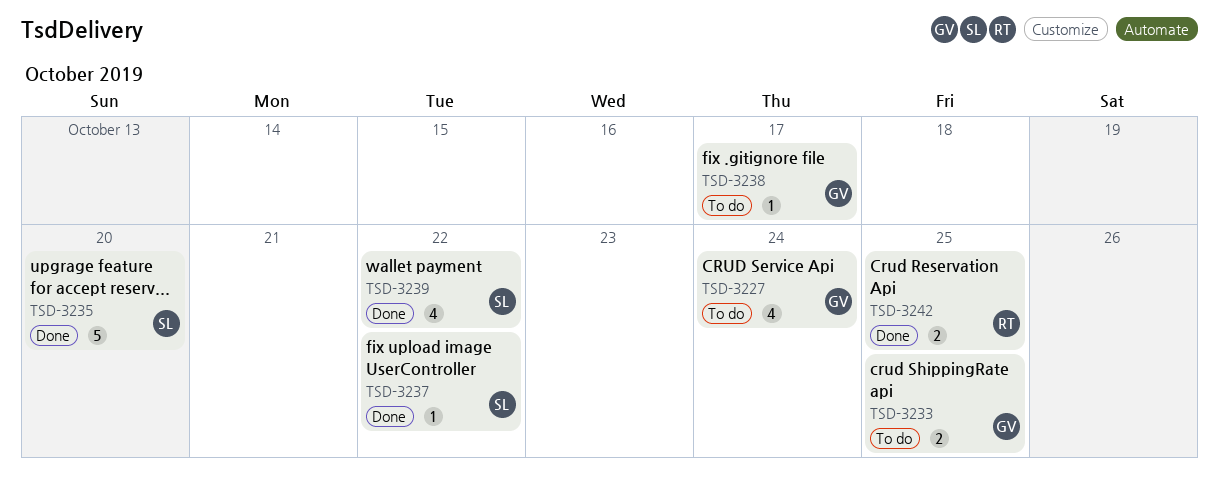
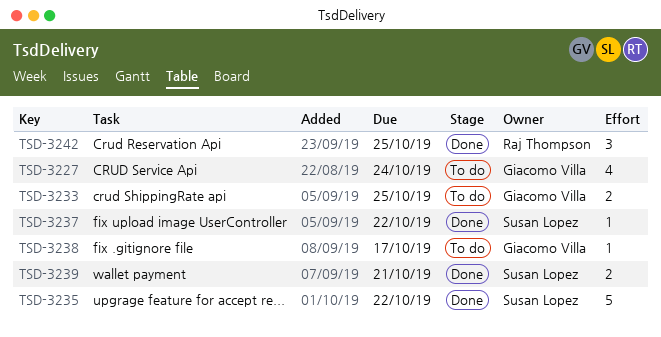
TSD-3235, due: Oct 20 -> Oct 22
TSD-3239, estimate: 4 -> 2
TSD-3239, due: Oct 22 -> Oct 21
TSD-3242, estimate: 2 -> 3

